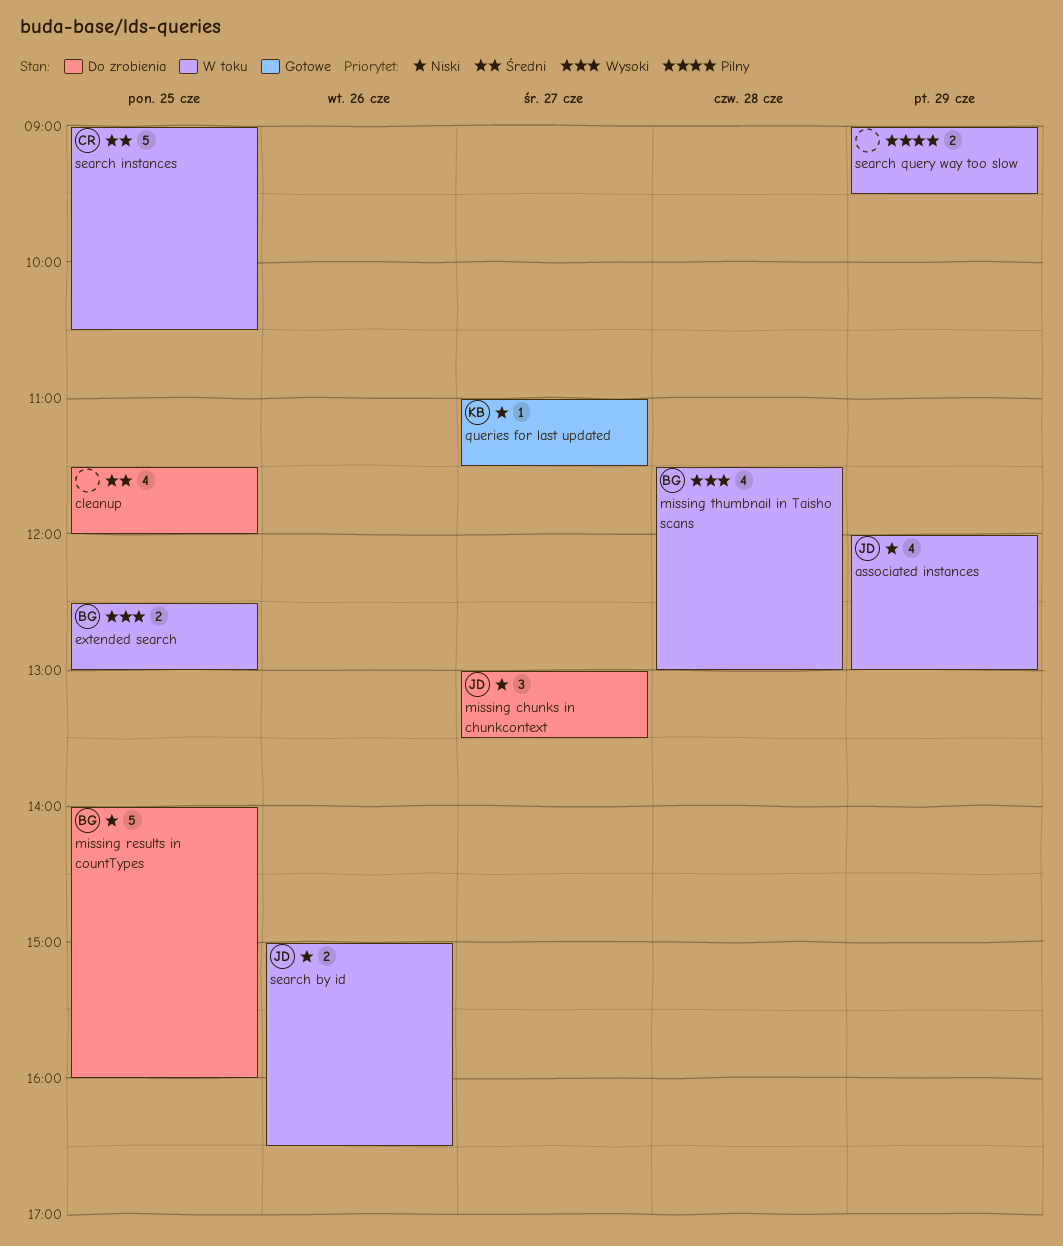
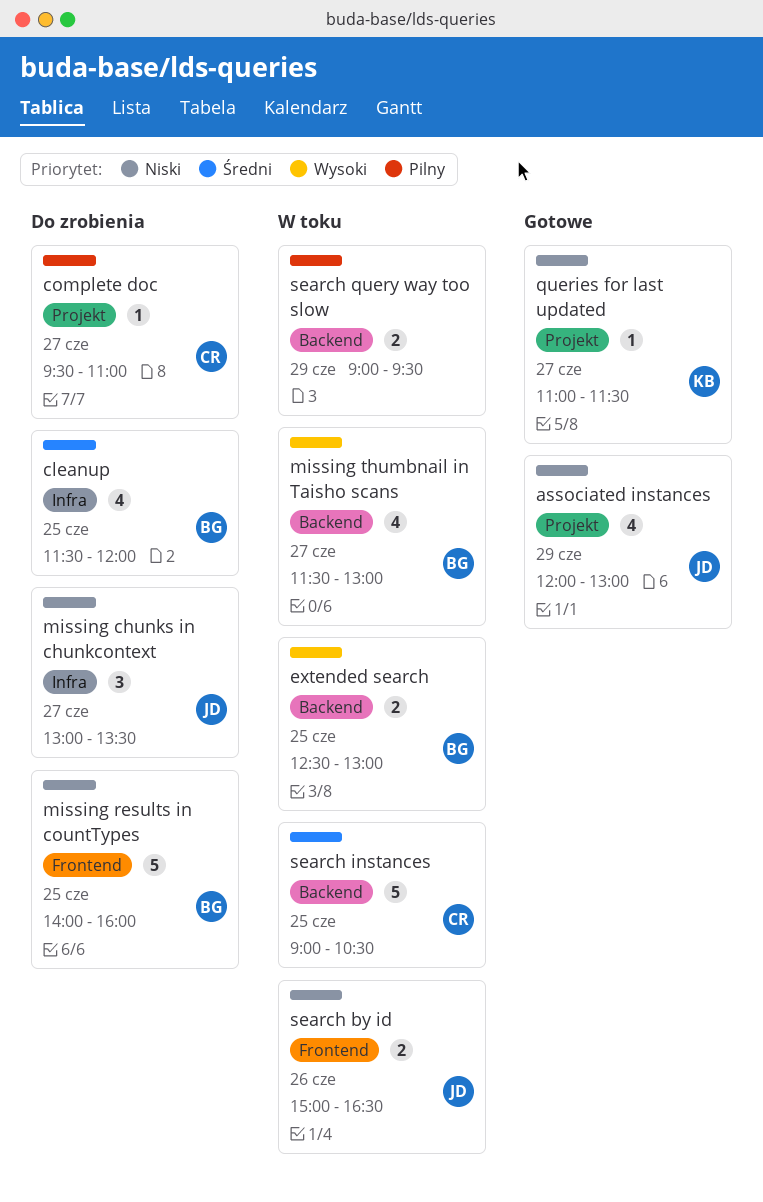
associated instances, status: W toku -> Gotowe
cleanup, owner: none -> BG
complete doc: none -> present
missing thumbnail in Taisho scans, day: Jun 28 -> Jun 27

